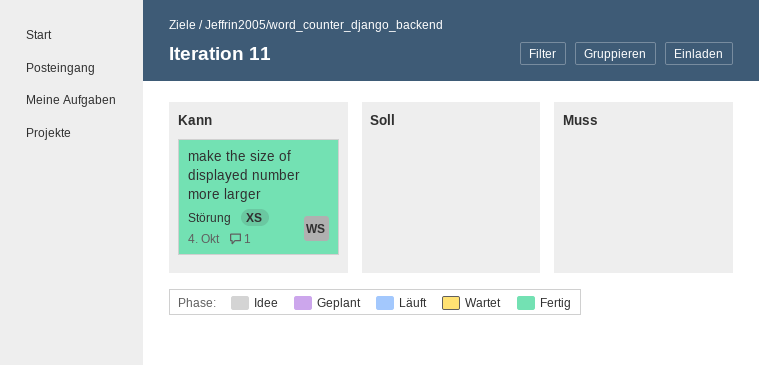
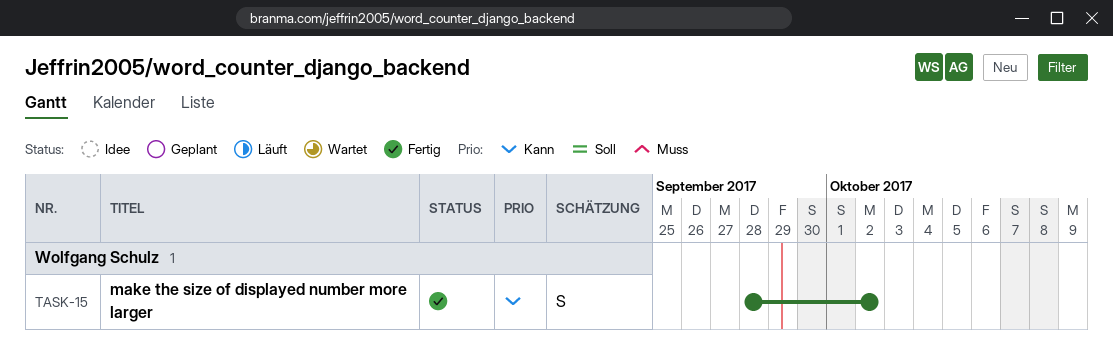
make the size of displayed number more larger, estimate: XS -> S
make the size of displayed number more larger, due: Oct 4 -> Oct 2

